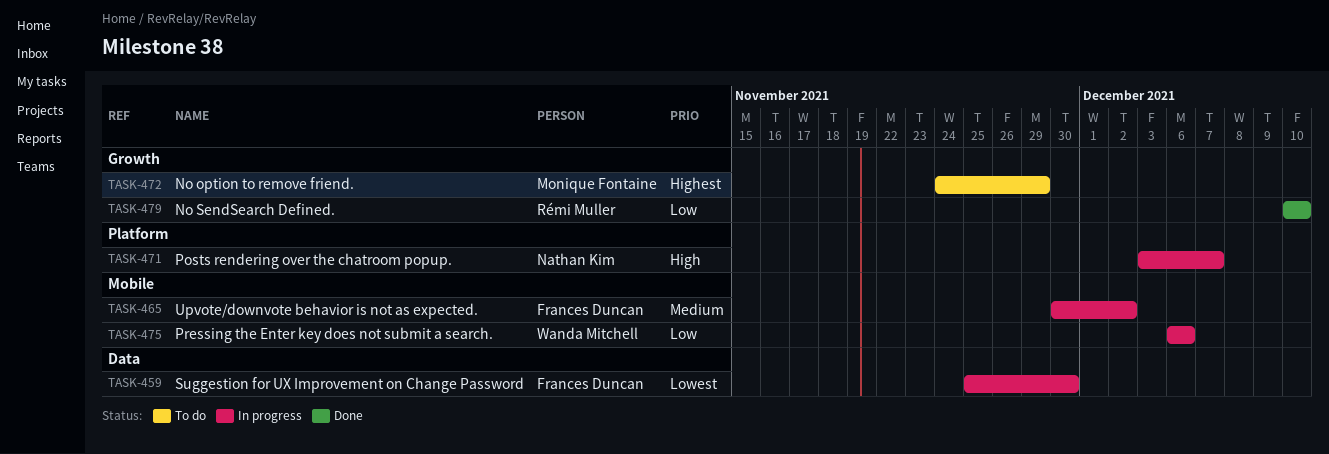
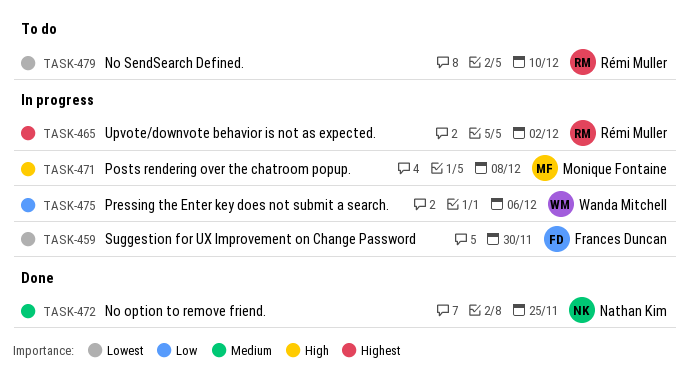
TASK-465, owner: Frances Duncan -> Rémi Muller
TASK-465, priority: Medium -> Highest
TASK-471, owner: Nathan Kim -> Monique Fontaine
TASK-471, due: Dec 7 -> Dec 8
TASK-472, status: To do -> Done
TASK-472, owner: Monique Fontaine -> Nathan Kim
TASK-472, priority: Highest -> Medium
TASK-472, due: Nov 29 -> Nov 25
TASK-479, status: Done -> To do
TASK-479, priority: Low -> Lowest

